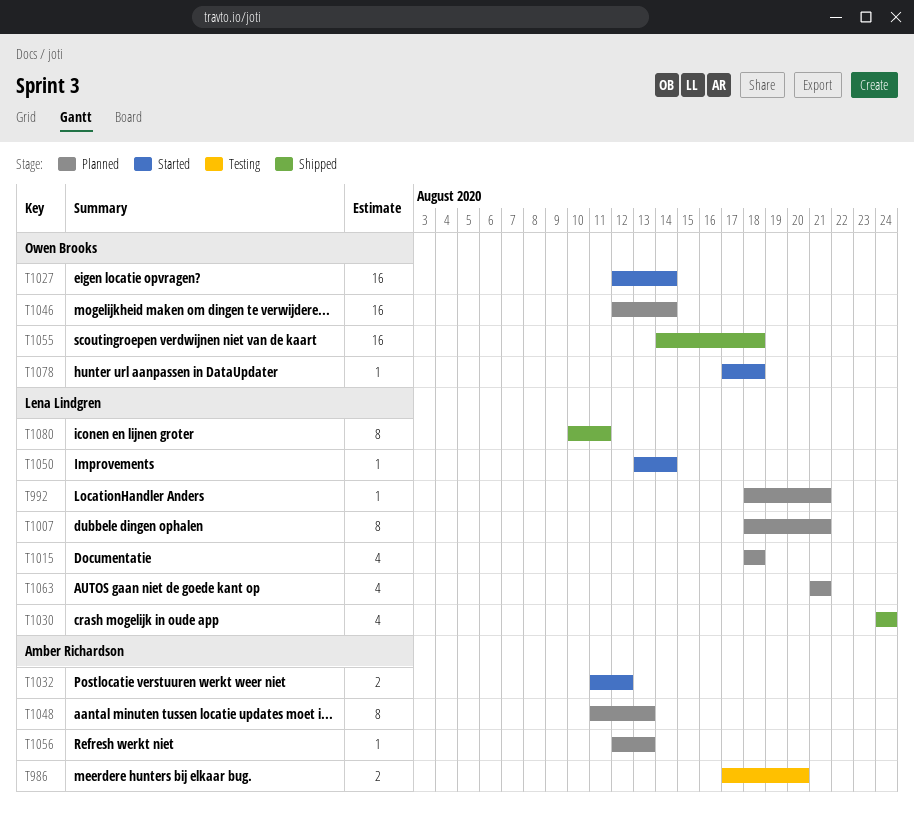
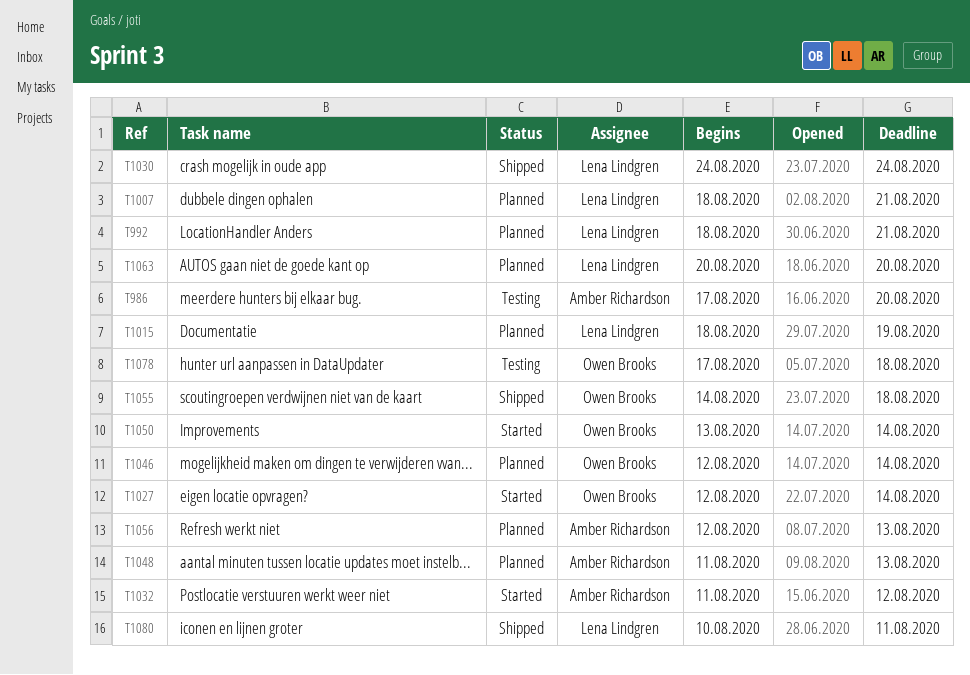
T1015, due: Aug 18 -> Aug 19
T1050, owner: Lena Lindgren -> Owen Brooks
T1063, start: Aug 21 -> Aug 20
T1063, due: Aug 21 -> Aug 20
T1078, status: Started -> Testing

